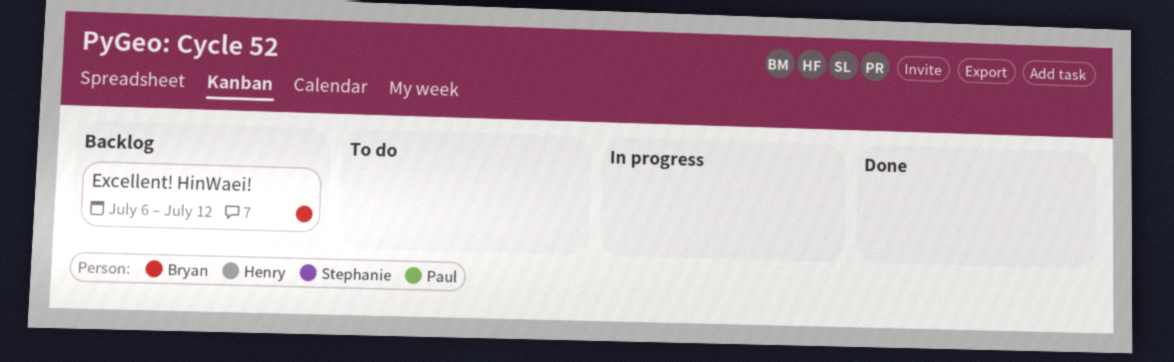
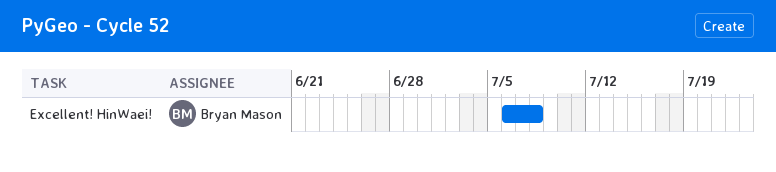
Excellent! HinWaei!, due: Jul 12 -> Jul 8

